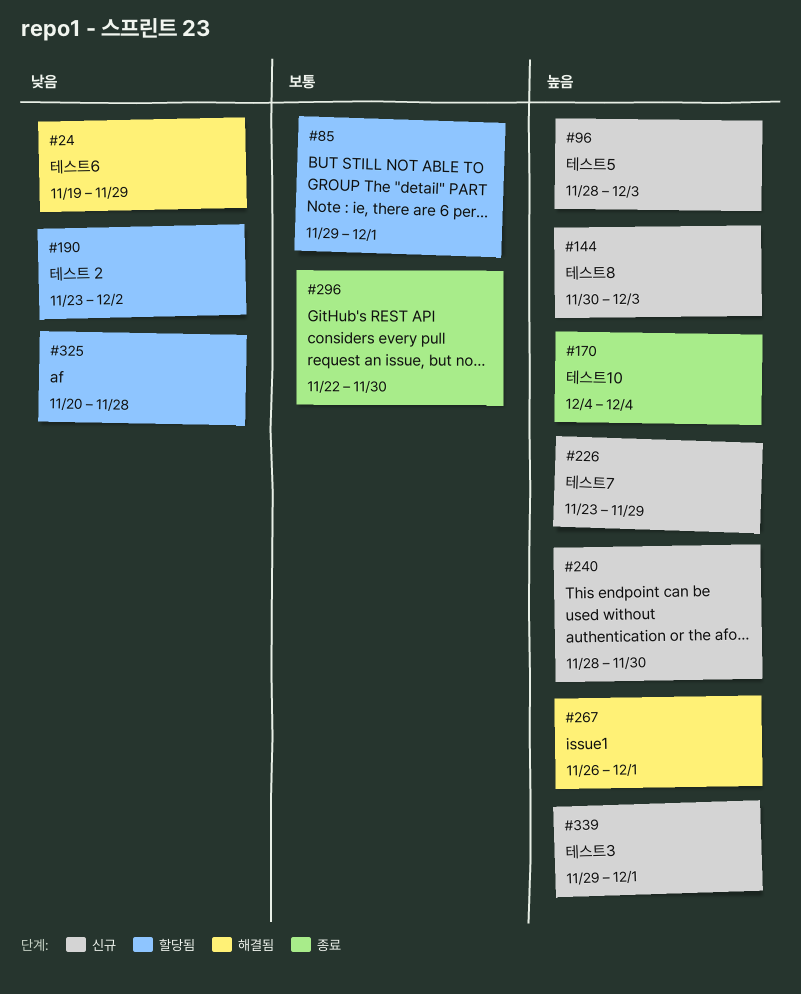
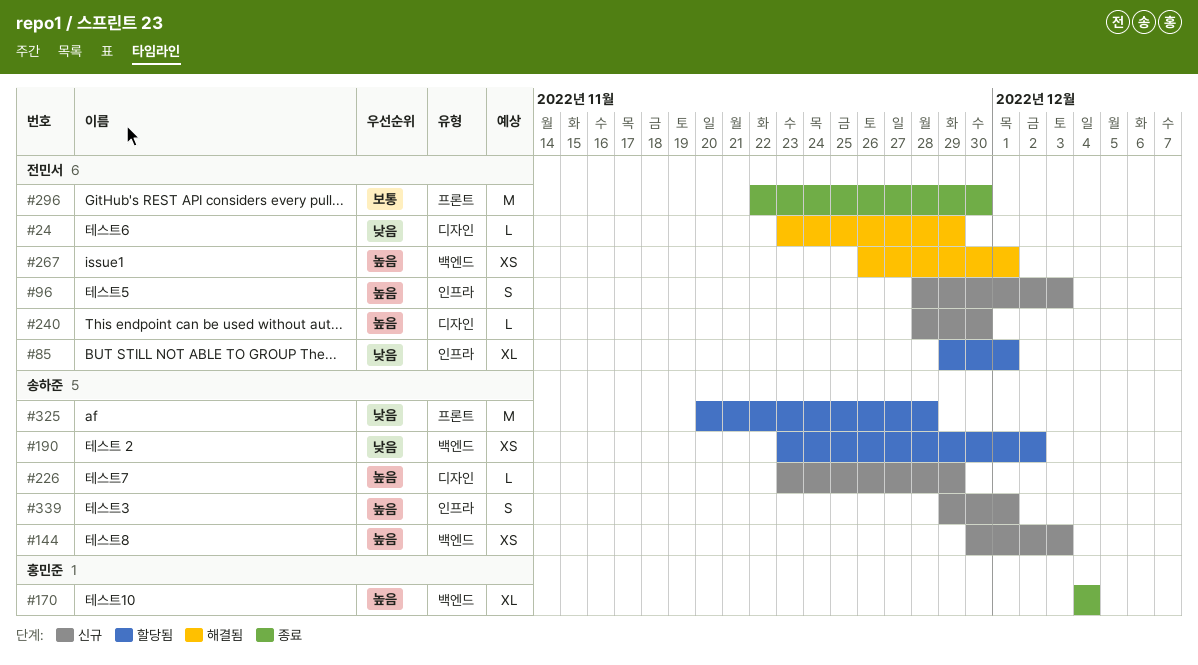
#24, start: Nov 19 -> Nov 23
#85, priority: 보통 -> 낮음

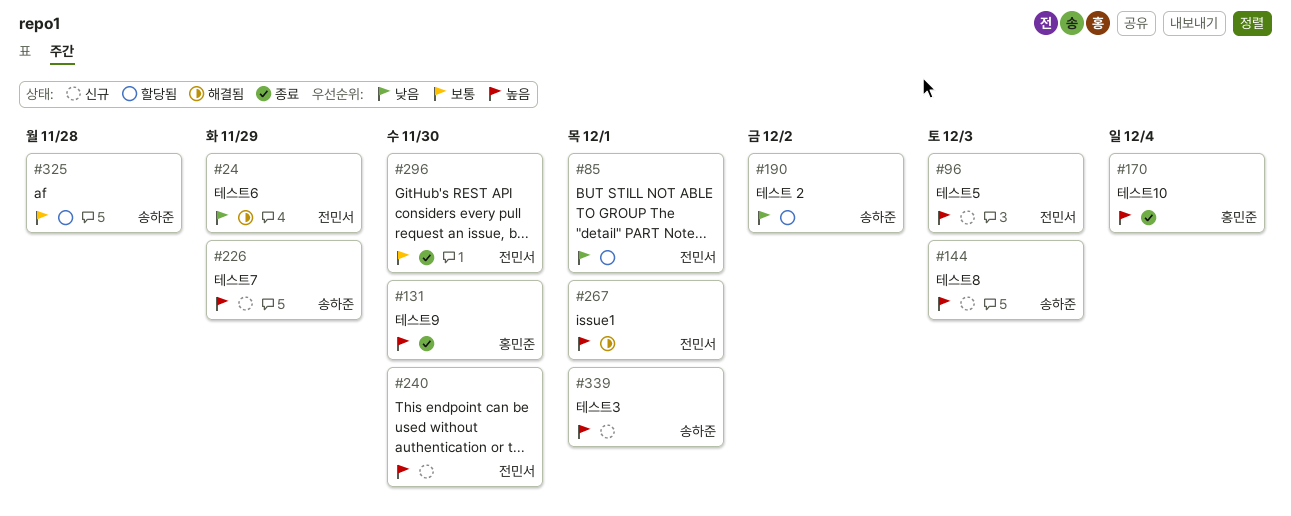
#131: none -> present
#325, priority: 낮음 -> 보통

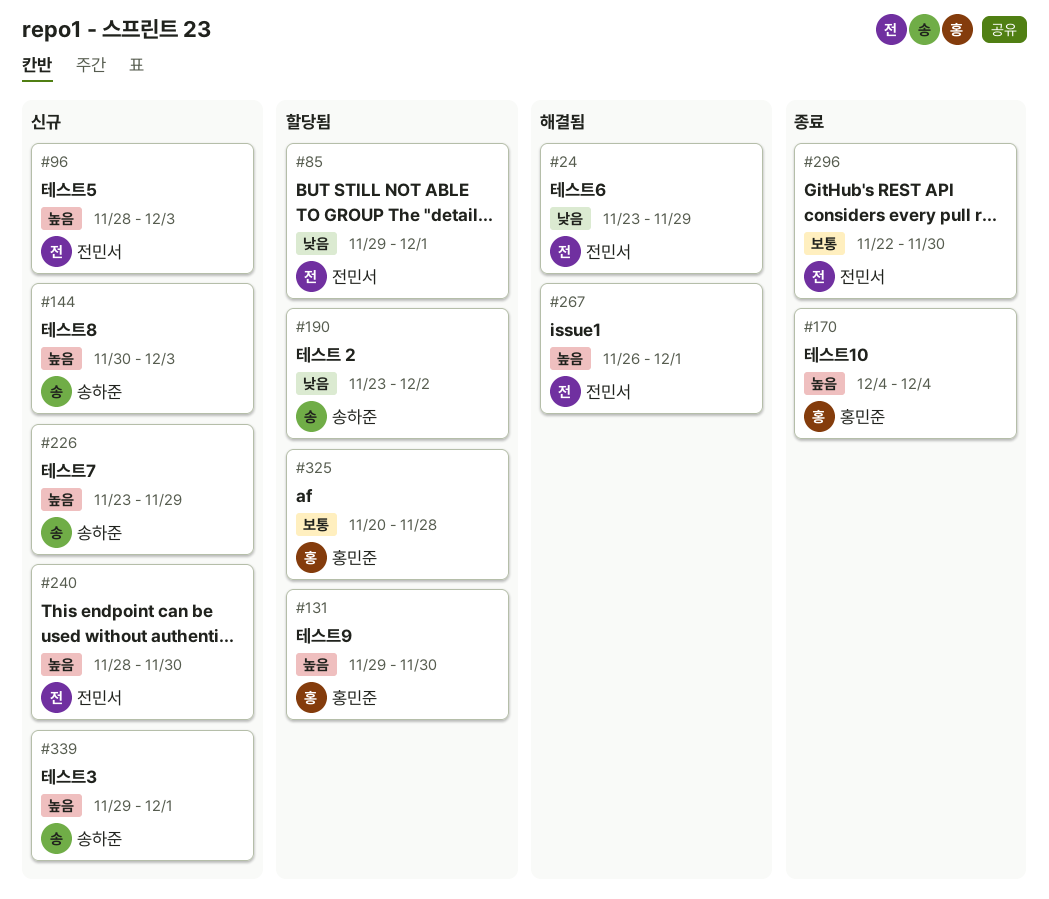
#131, status: 종료 -> 할당됨
#325, owner: 송하준 -> 홍민준

